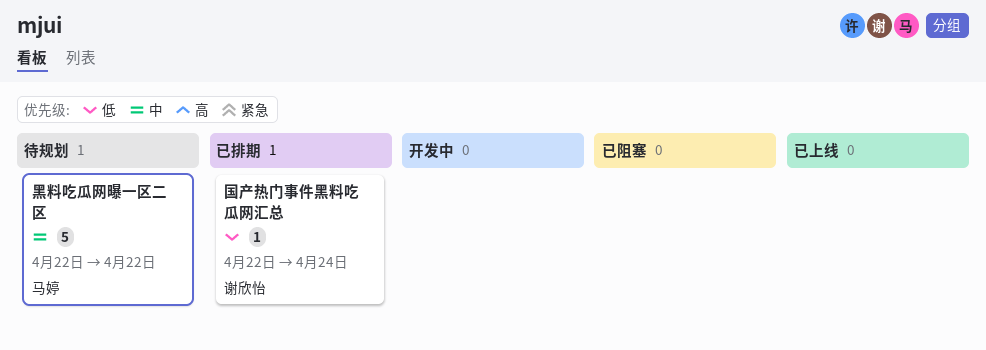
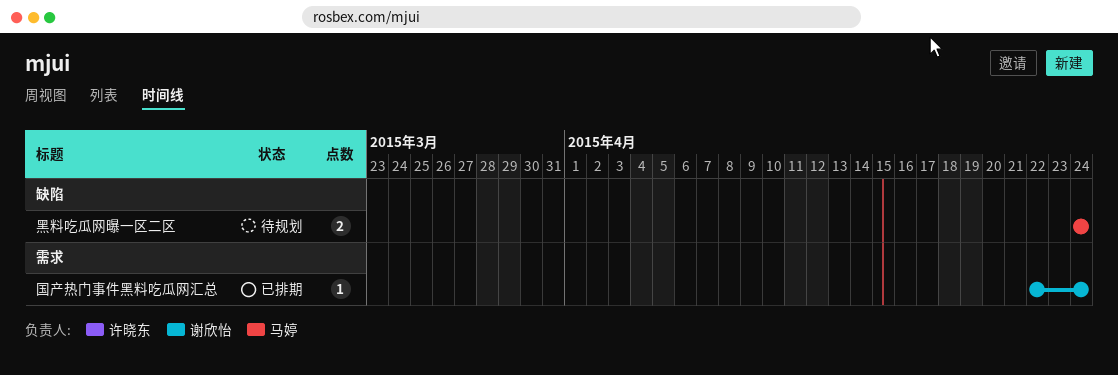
黑料吃瓜网曝一区二区, estimate: 5 -> 2
黑料吃瓜网曝一区二区, start: Apr 22 -> Apr 24
黑料吃瓜网曝一区二区, due: Apr 22 -> Apr 24

